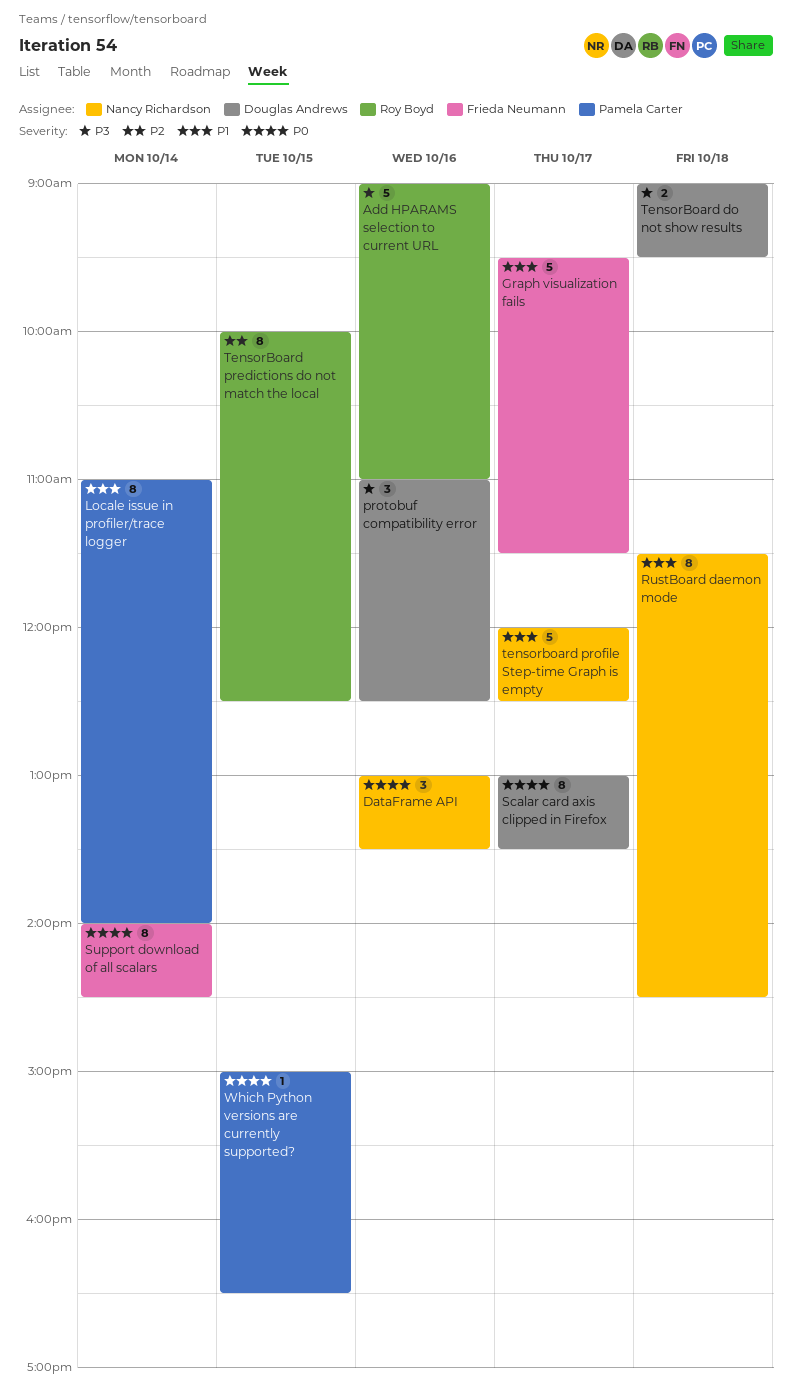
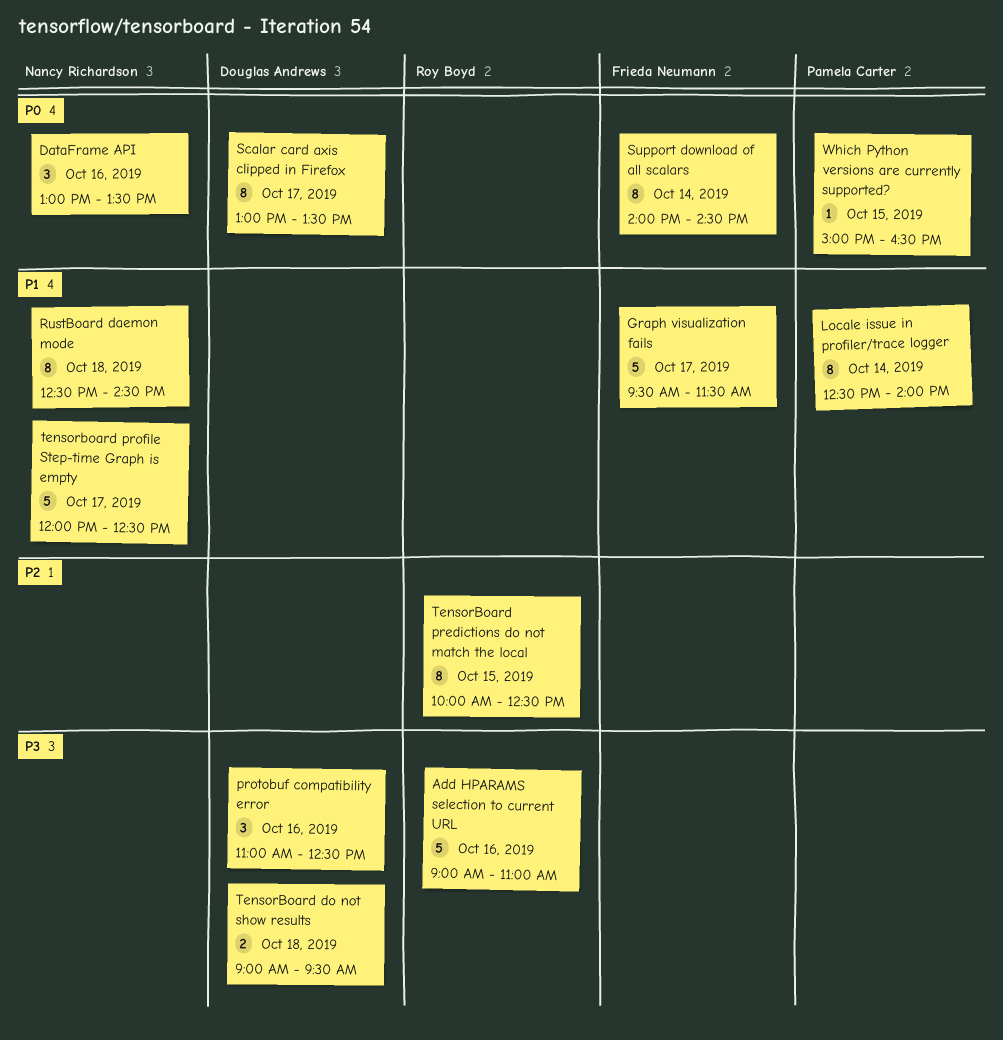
Locale issue in profiler/trace logger, begins: 11:00 -> 12:30
RustBoard daemon mode, begins: 11:30 -> 12:30

